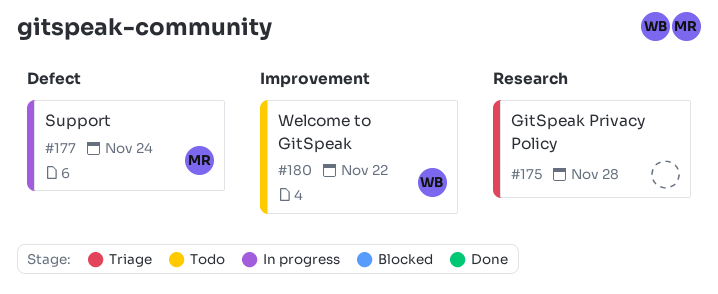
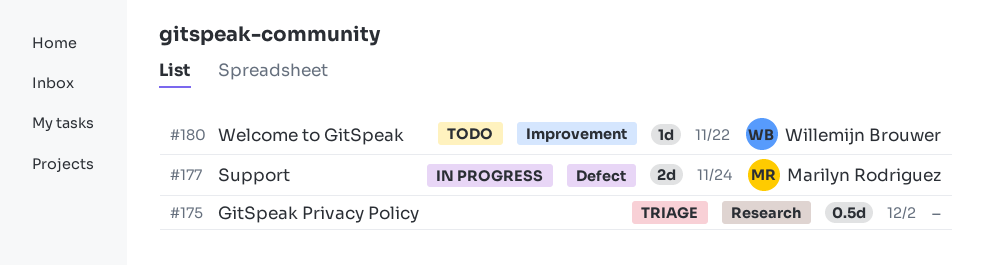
#175, due: Nov 28 -> Dec 2

